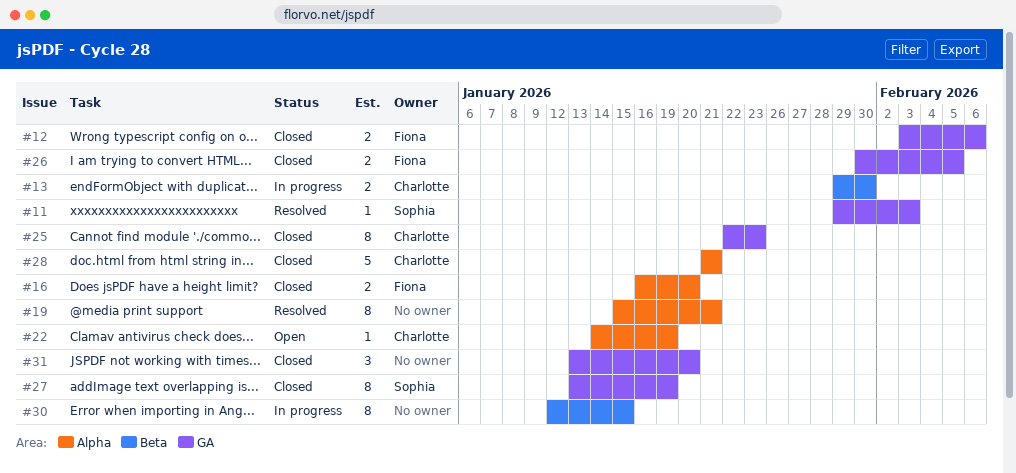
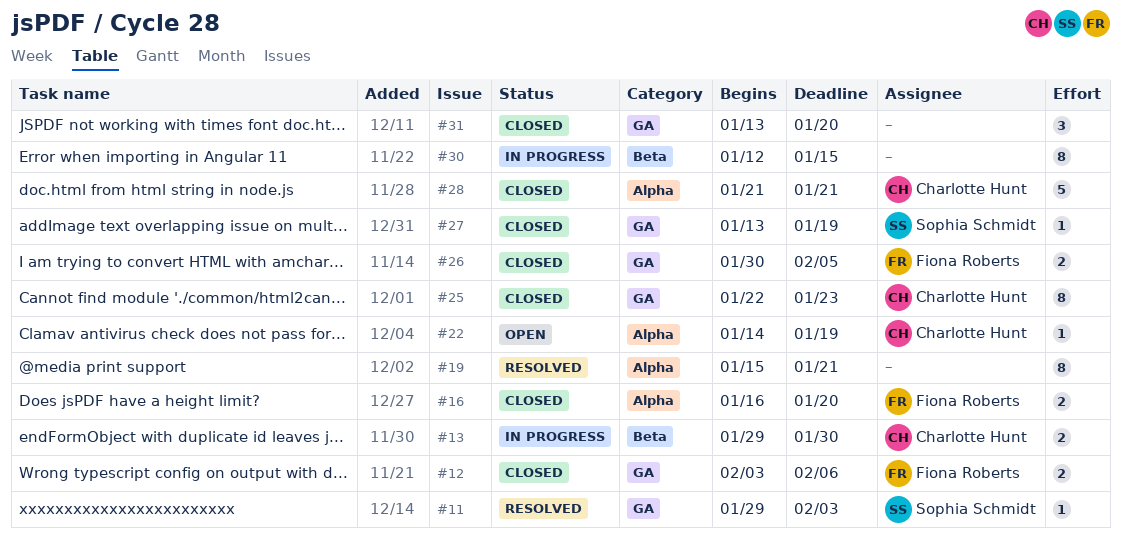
#27, estimate: 8 -> 1

